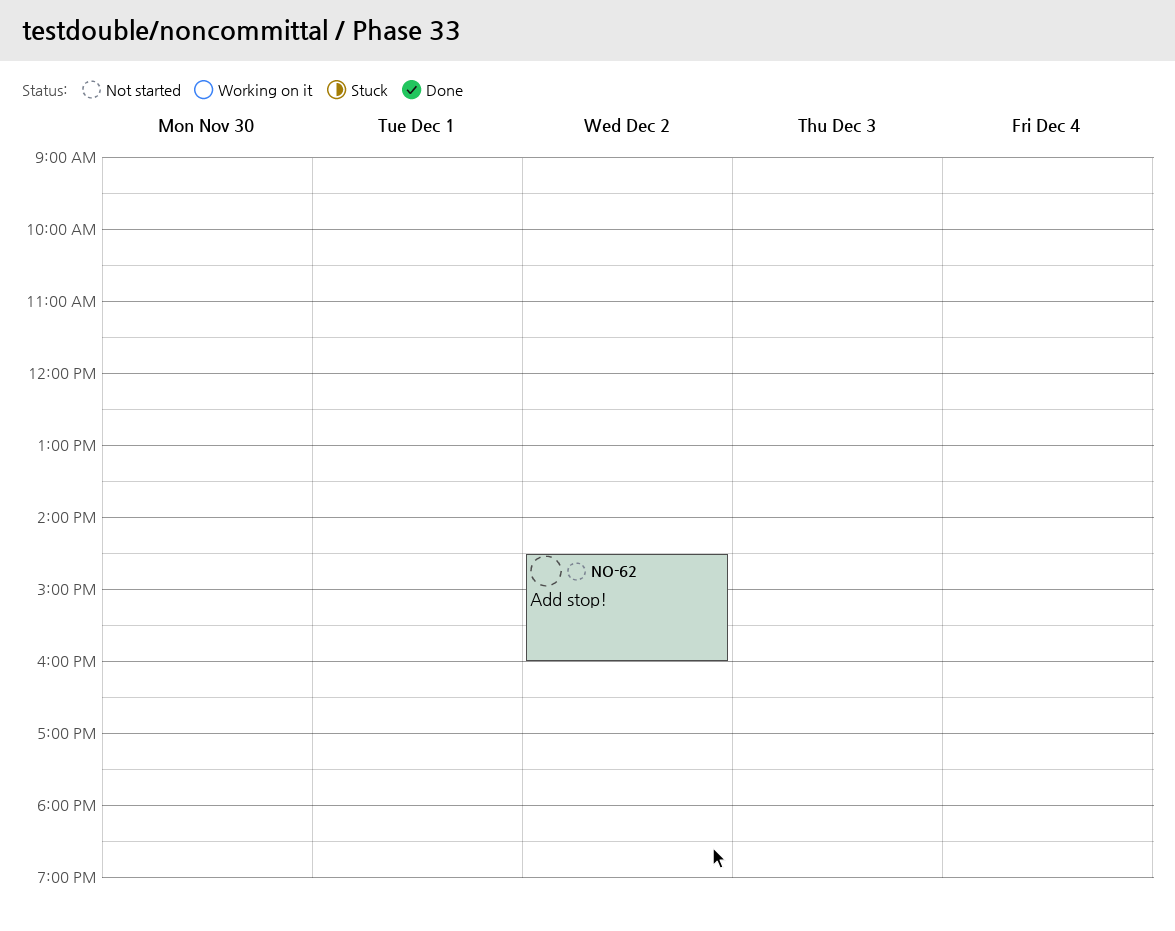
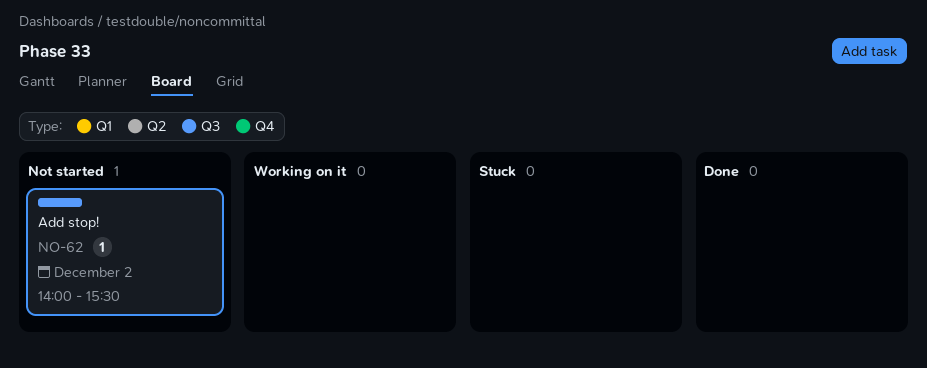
NO-62, begins: 14:30 -> 14:00
NO-62, ends: 16:00 -> 15:30

